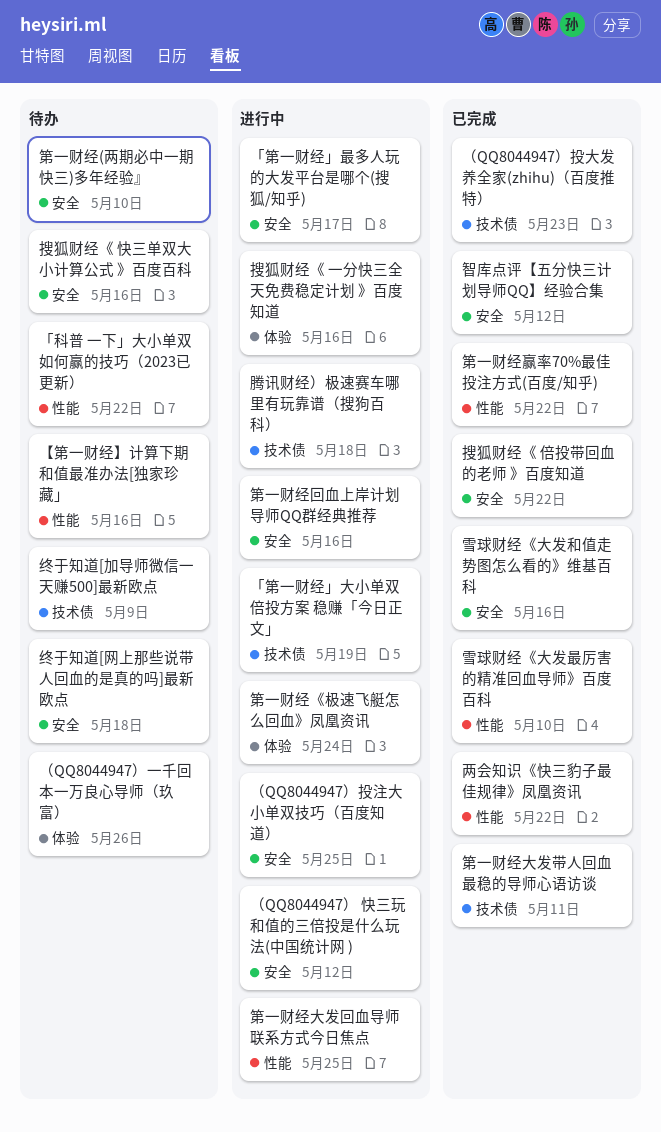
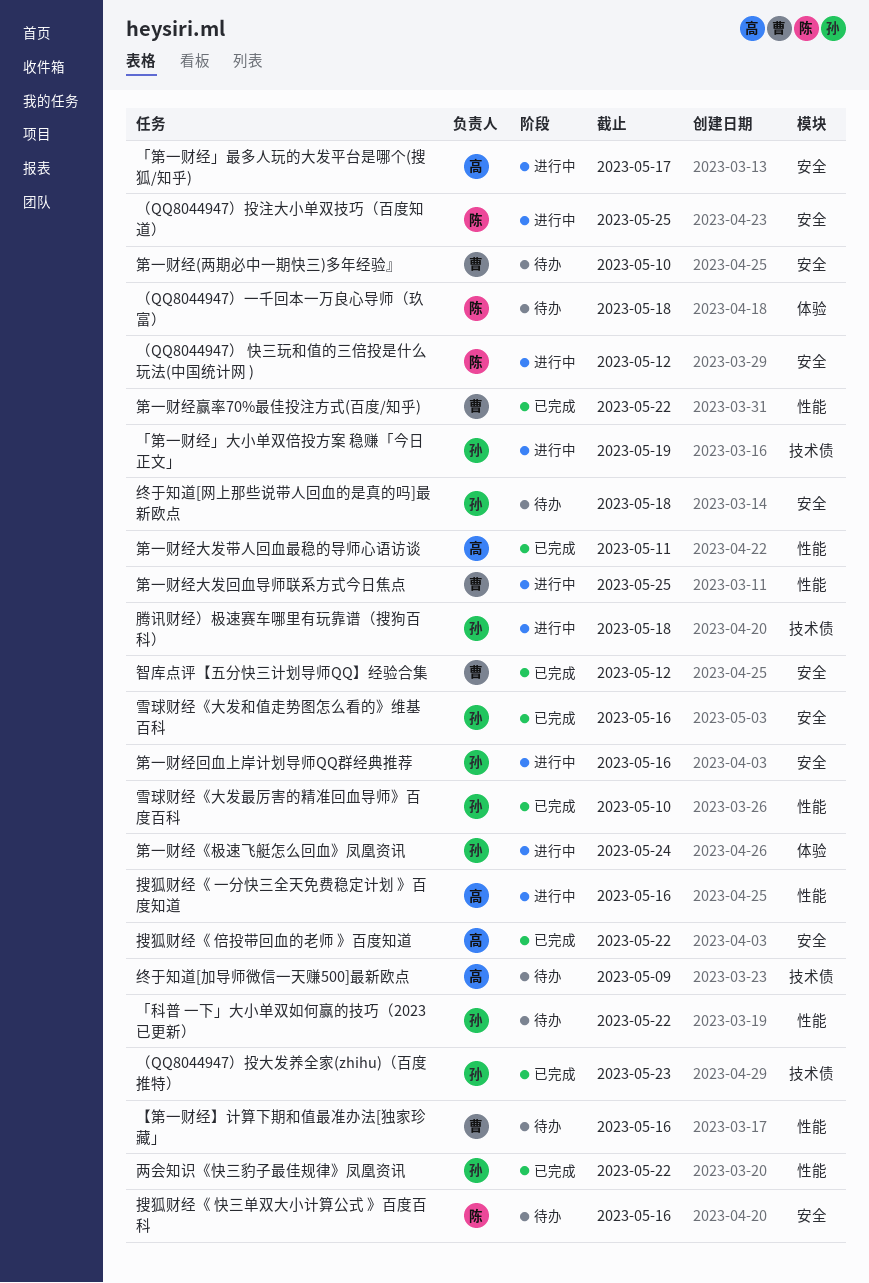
搜狐财经《 一分快三全天免费稳定计划 》百度知道, label: 体验 -> 性能
第一财经大发带人回血最稳的导师心语访谈, label: 技术债 -> 性能
（QQ8044947）一千回本一万良心导师（玖富）, due: May 26 -> May 18

